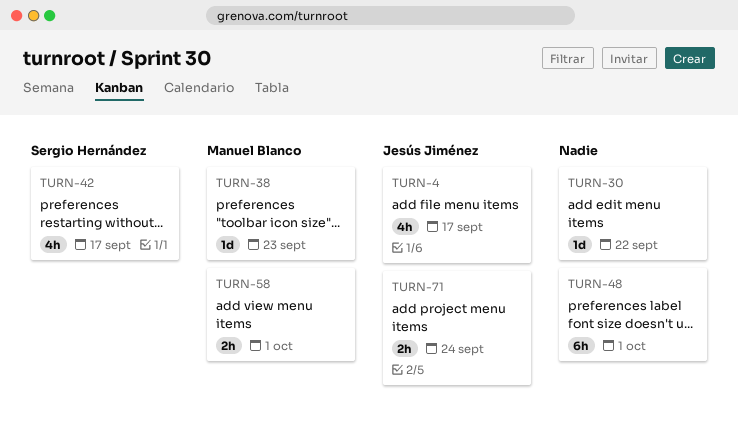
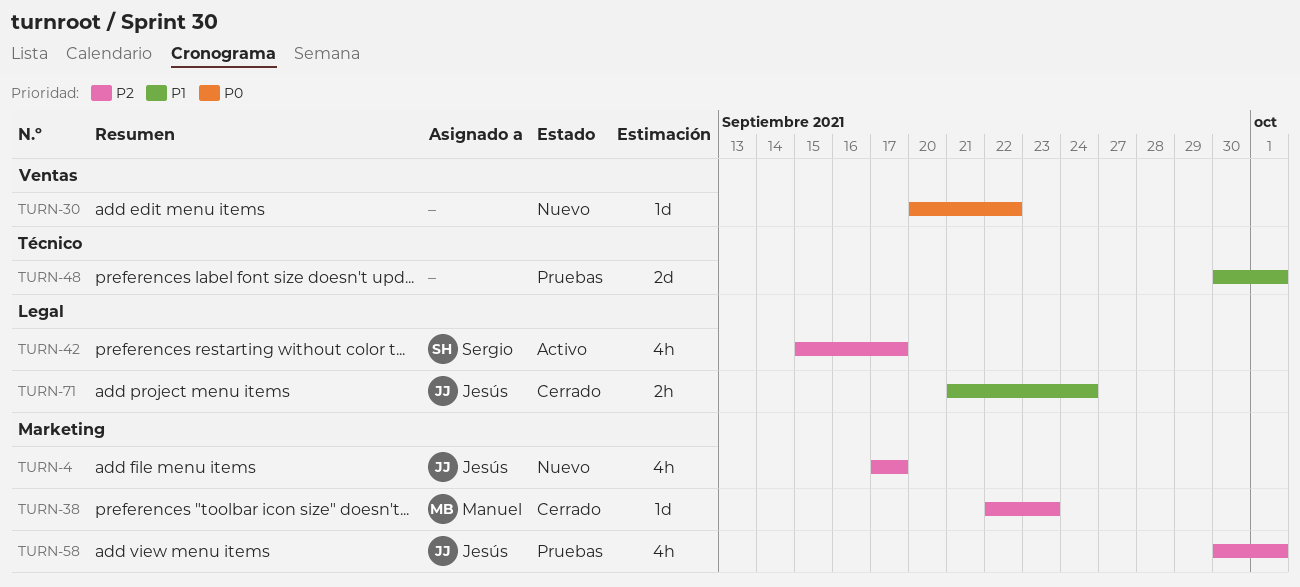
TURN-48, estimate: 6h -> 2d
TURN-58, owner: Manuel Blanco -> Jesús Jiménez
TURN-58, estimate: 2h -> 4h

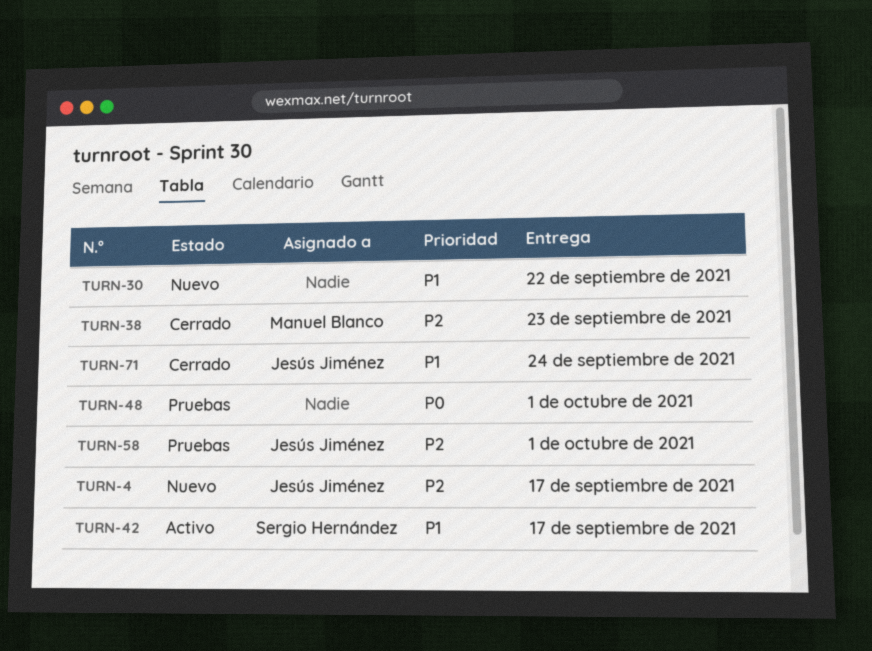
TURN-30, priority: P0 -> P1
TURN-42, priority: P2 -> P1
TURN-48, priority: P1 -> P0

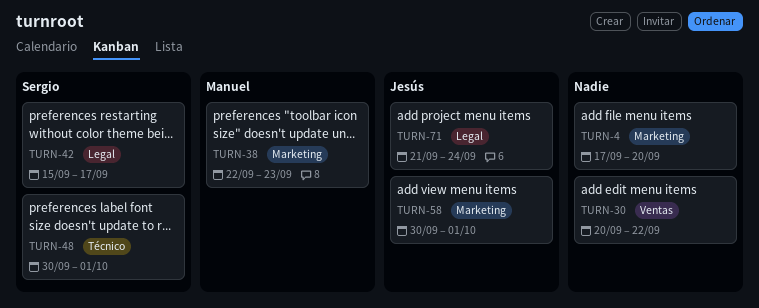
TURN-4, owner: Jesús Jiménez -> none
TURN-4, due: Sep 17 -> Sep 20
TURN-48, owner: none -> Sergio Hernández

